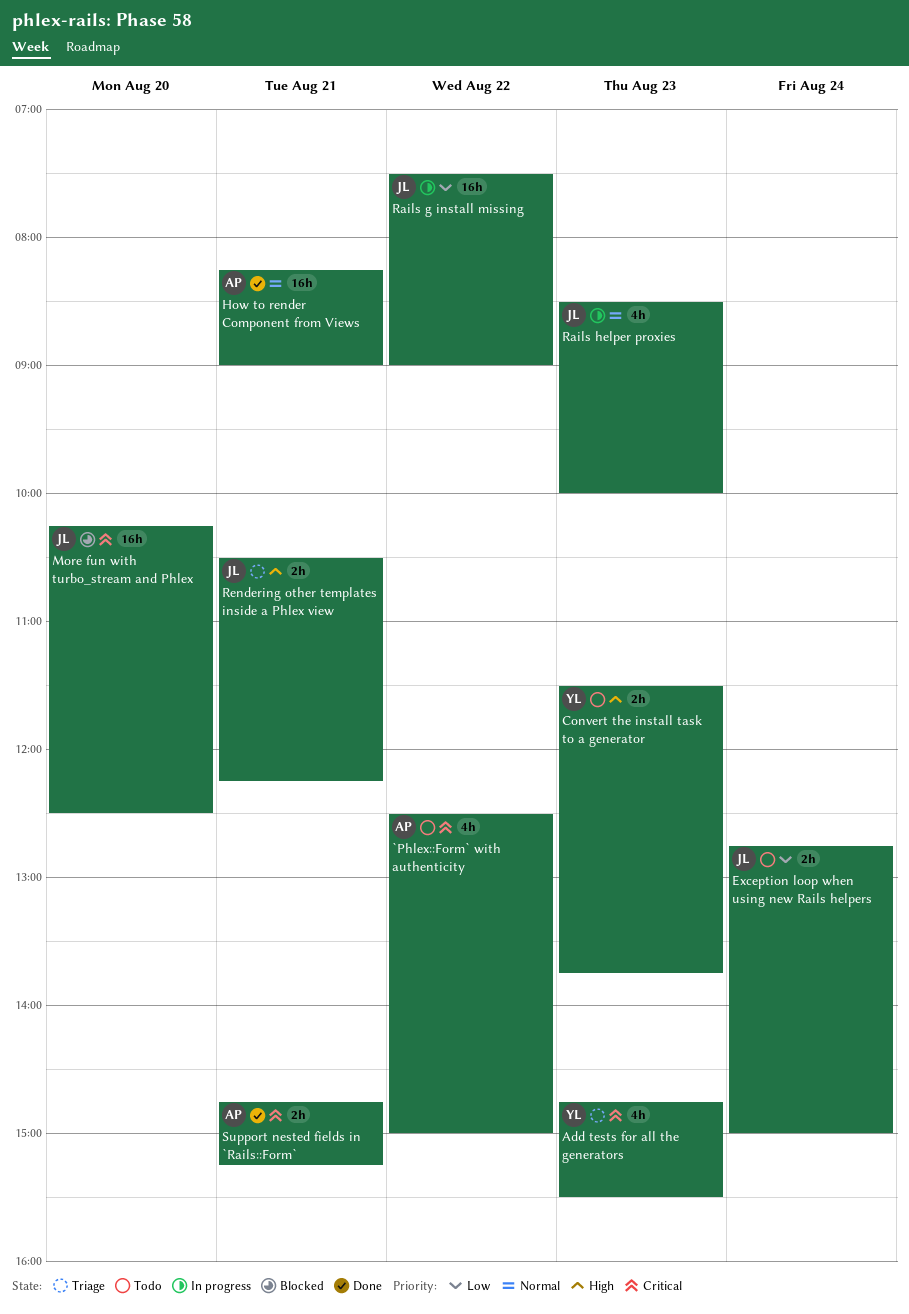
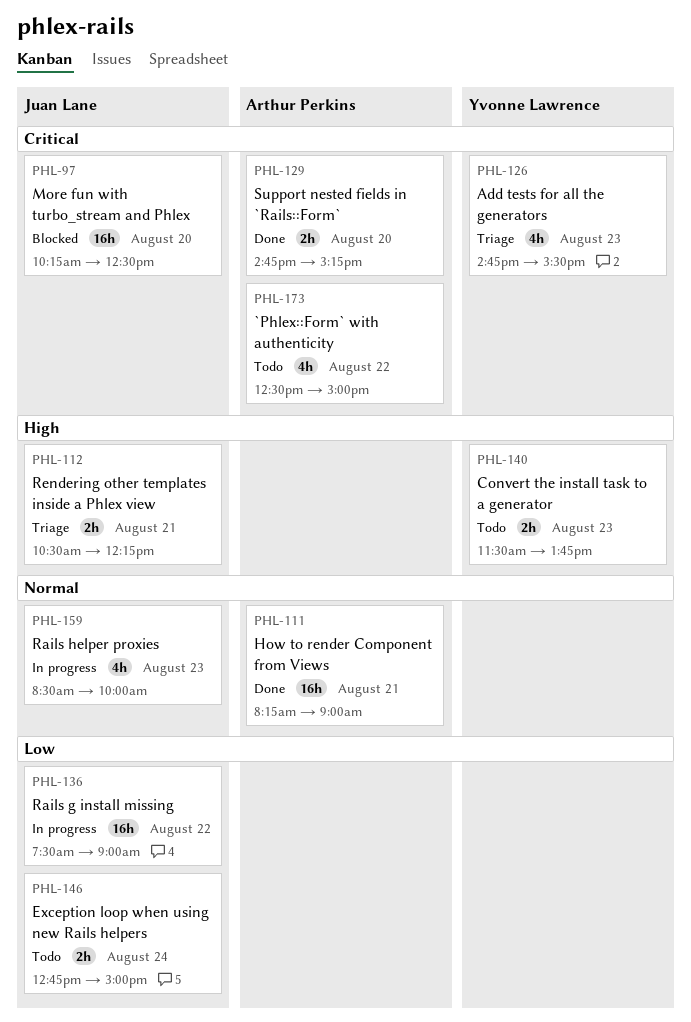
Support nested fields in `Rails::Form`, day: Aug 21 -> Aug 20

